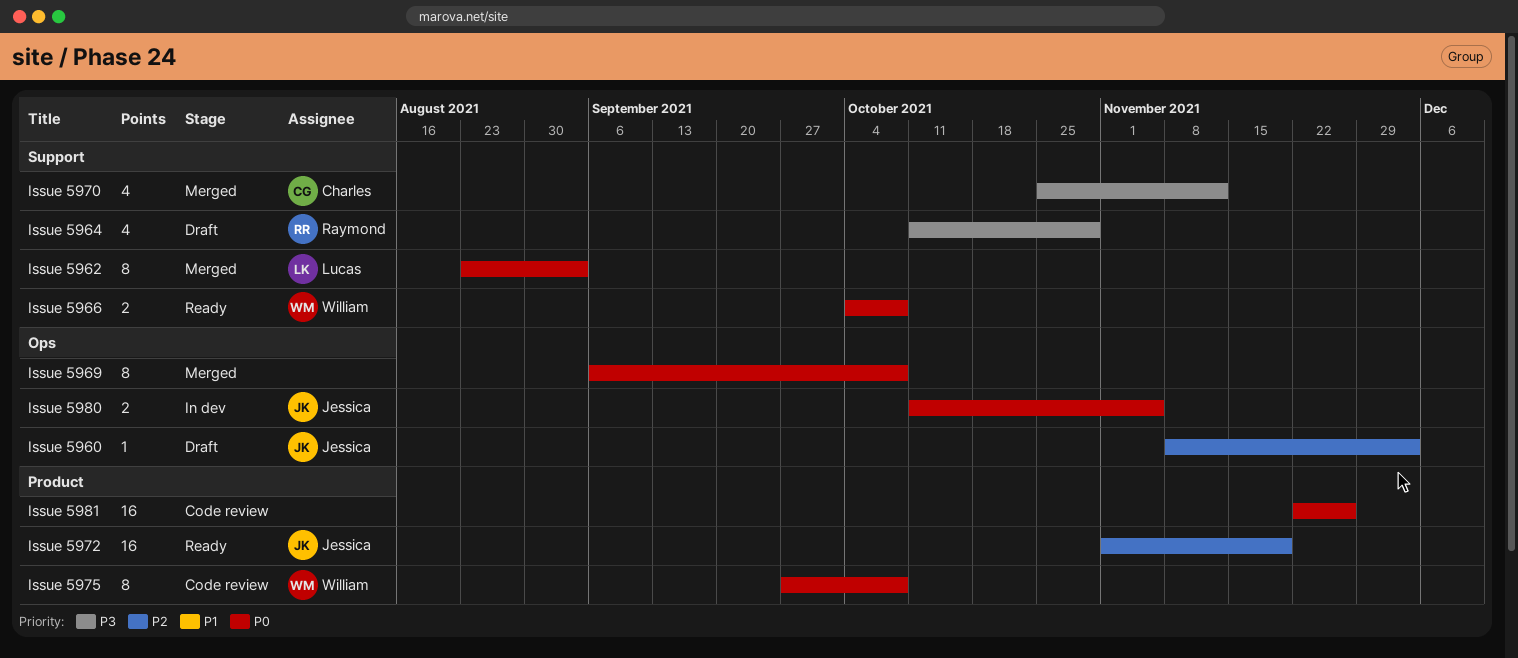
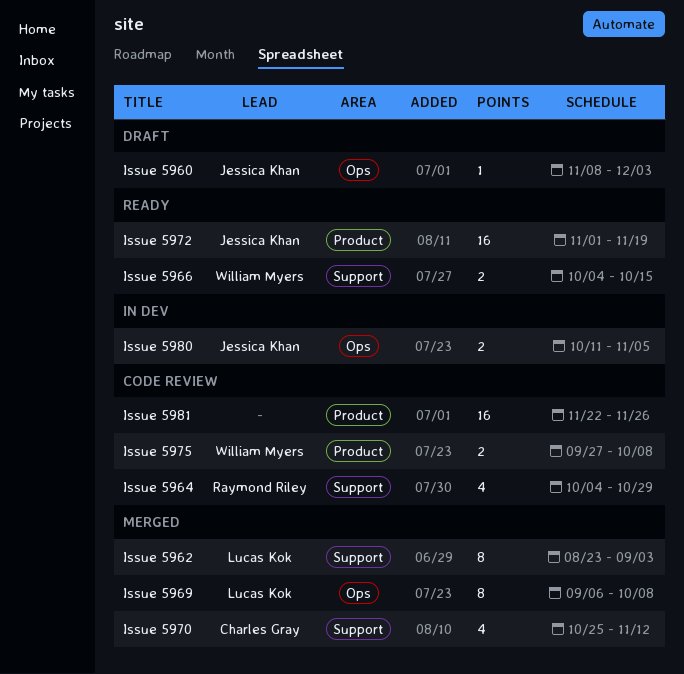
Issue 5964, status: Draft -> Code review
Issue 5964, start: Oct 11 -> Oct 4
Issue 5966, due: Oct 8 -> Oct 15
Issue 5969, owner: none -> Lucas Kok
Issue 5975, estimate: 8 -> 2

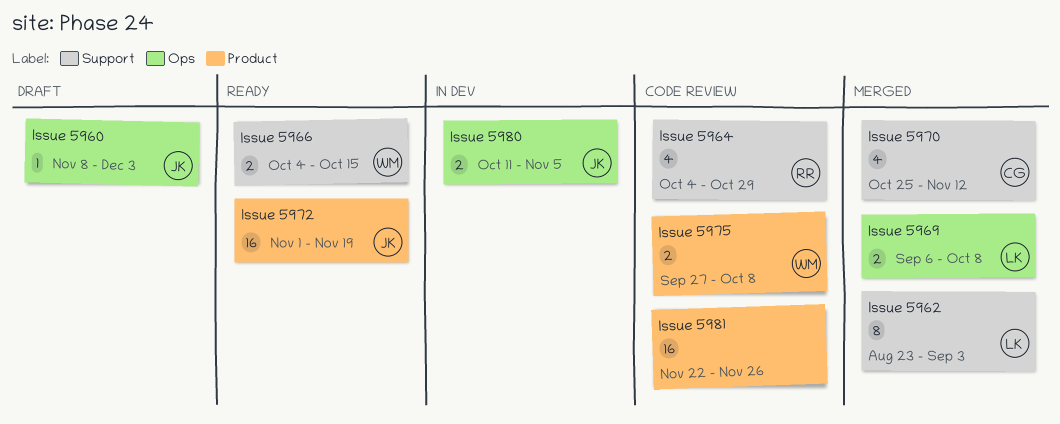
Issue 5969, estimate: 8 -> 2

